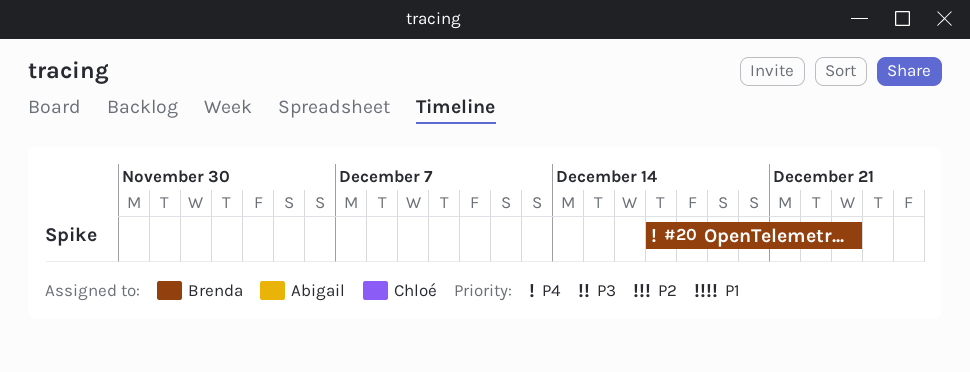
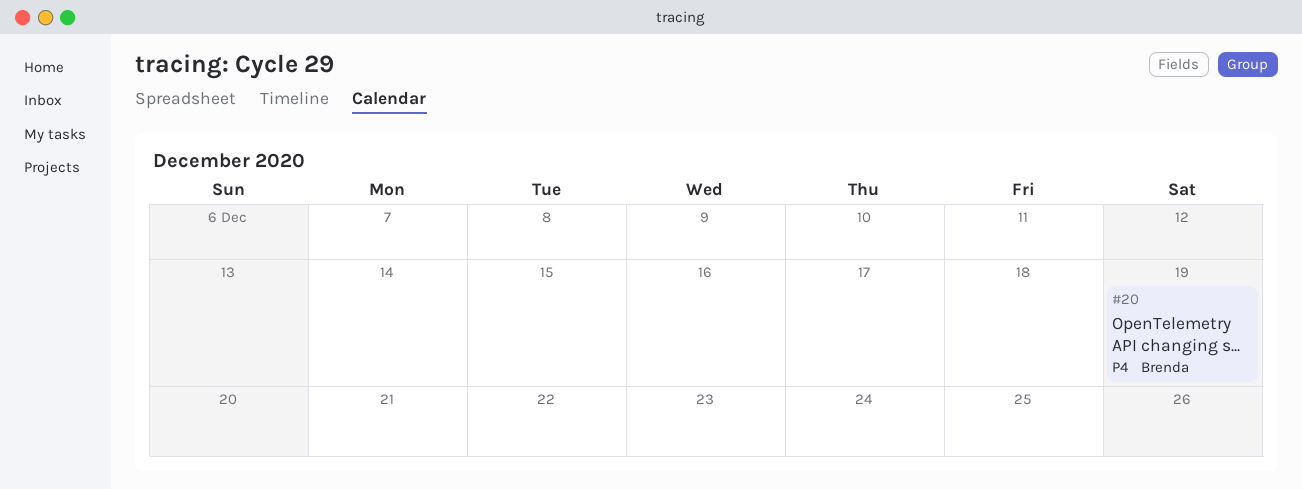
#20, due: Dec 23 -> Dec 19

